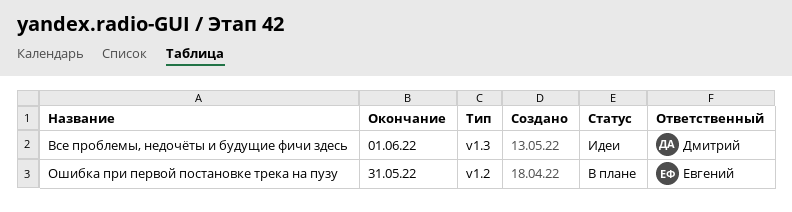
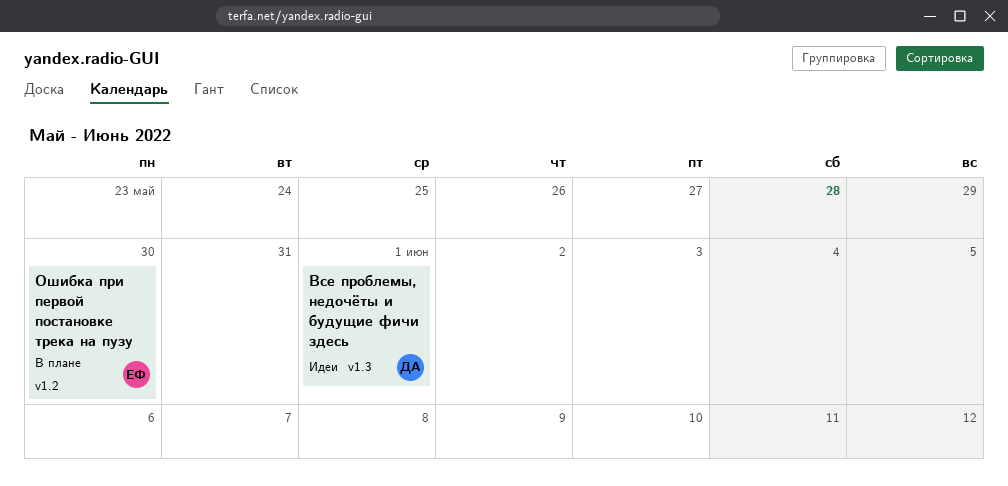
Ошибка при первой постановке трека на пузу, due: May 31 -> May 30

